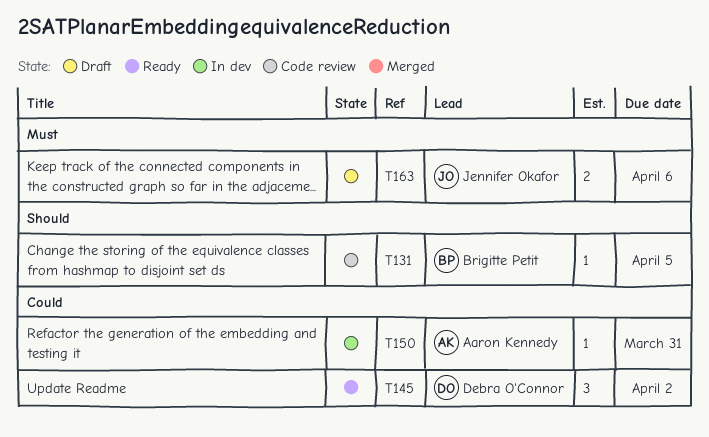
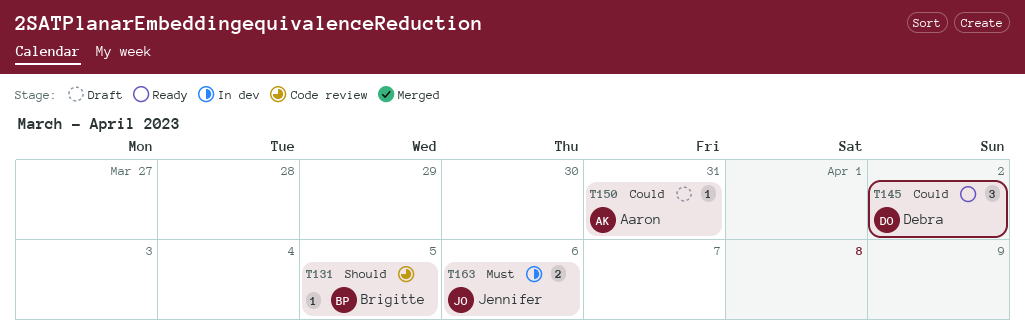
T150, status: In dev -> Draft
T163, status: Draft -> In dev

